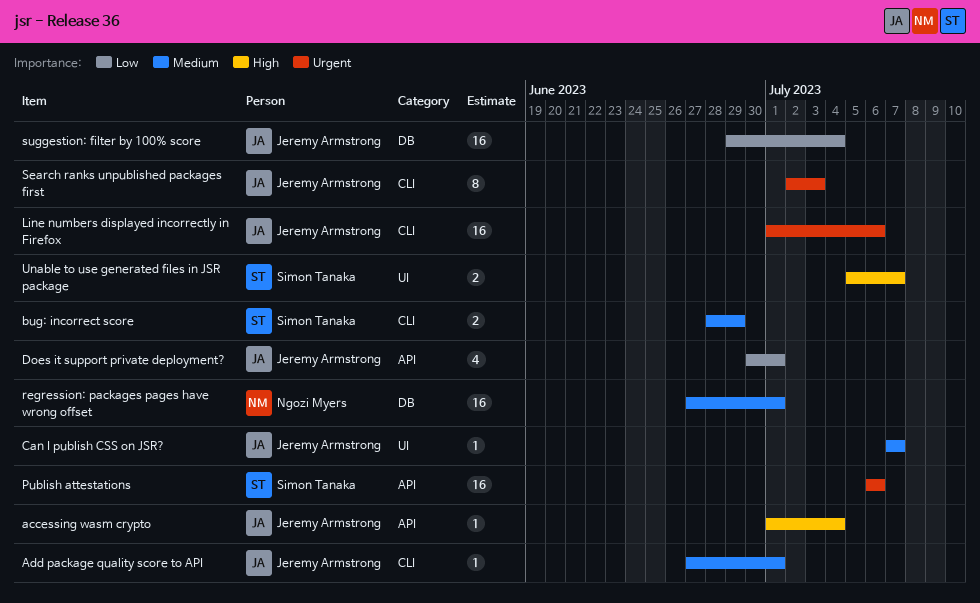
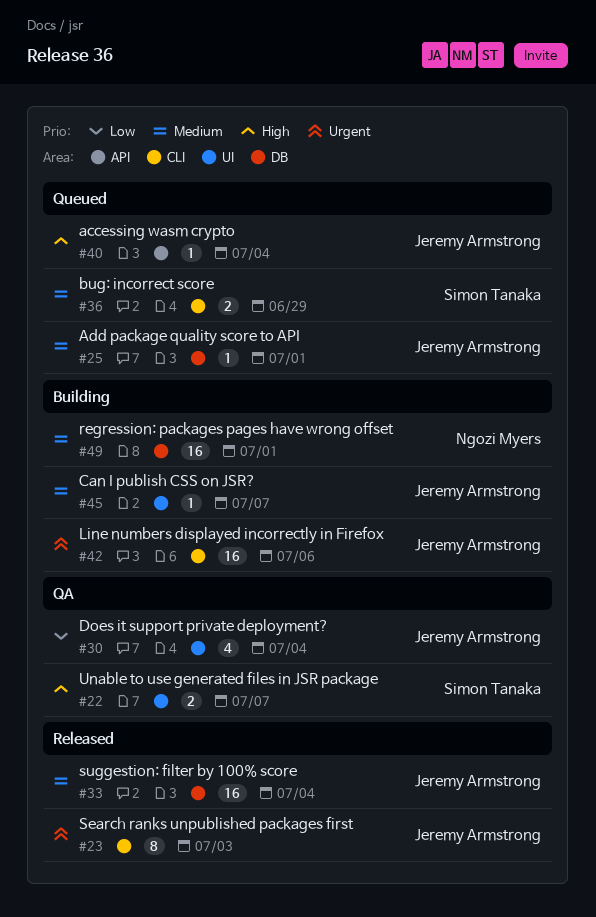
Add package quality score to API, label: CLI -> DB
Does it support private deployment?, label: API -> UI
Does it support private deployment?, due: Jul 1 -> Jul 4
Publish attestations: present -> none
suggestion: filter by 100% score, priority: Low -> Medium

